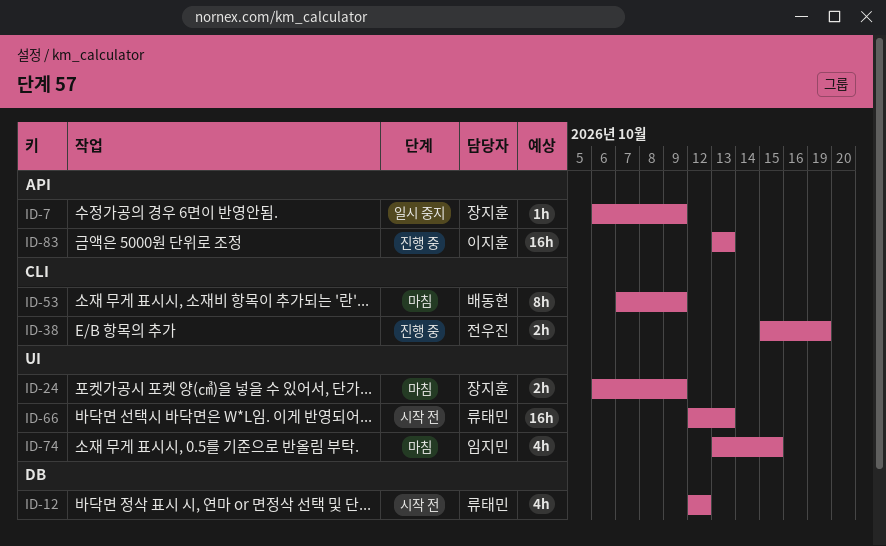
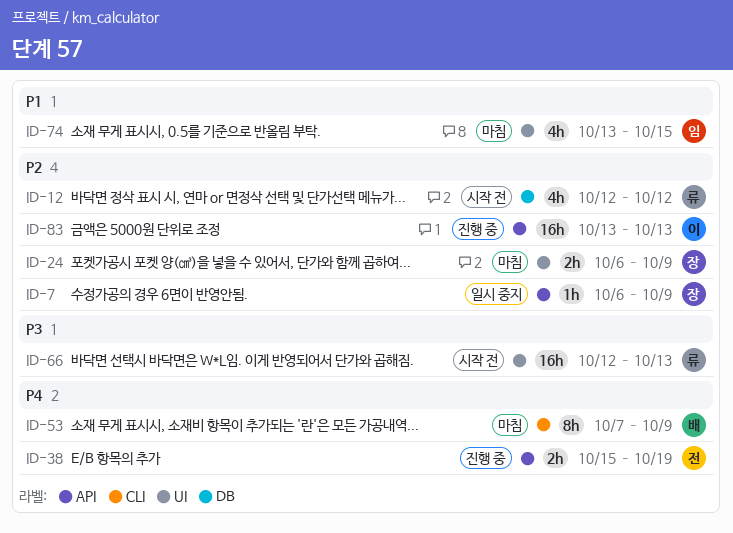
ID-38, label: CLI -> API

